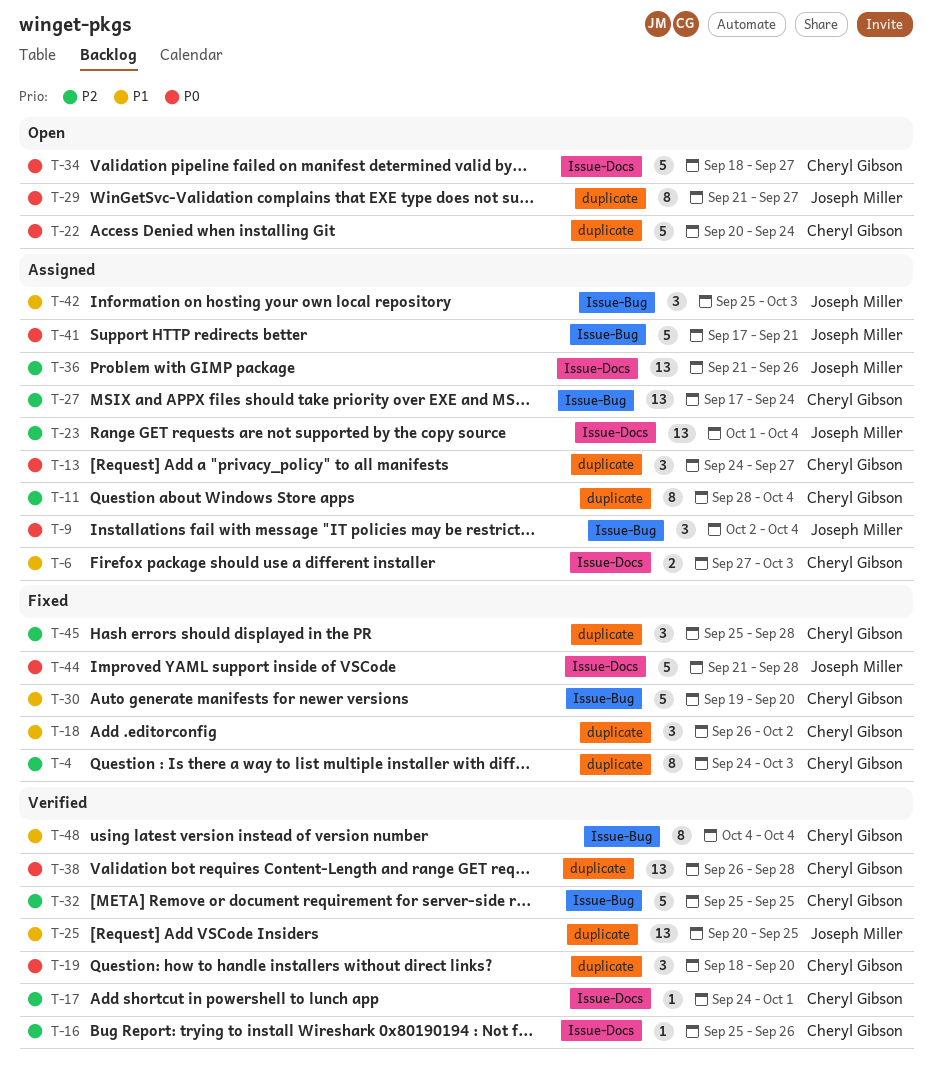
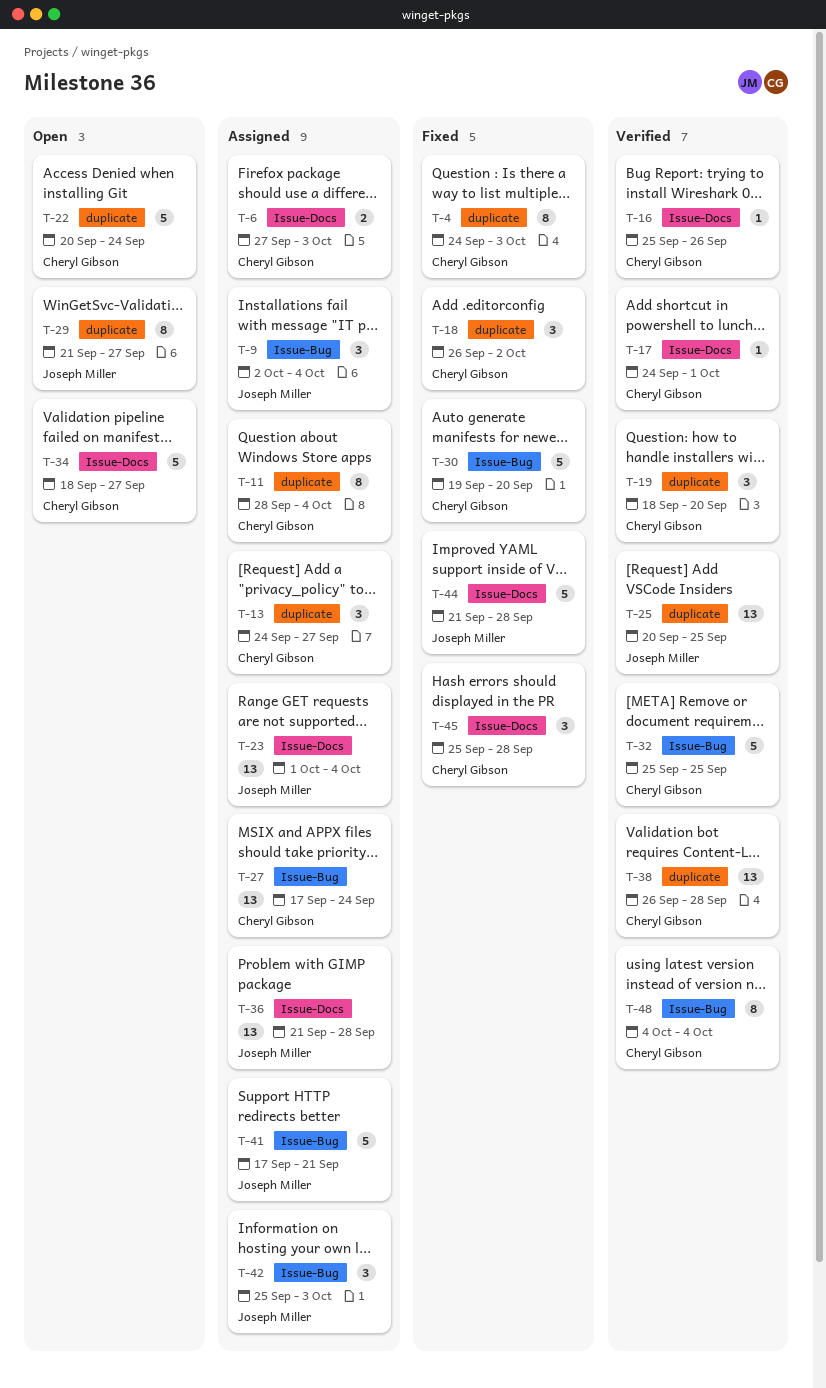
T-36, due: Sep 26 -> Sep 28
T-45, label: duplicate -> Issue-Docs

